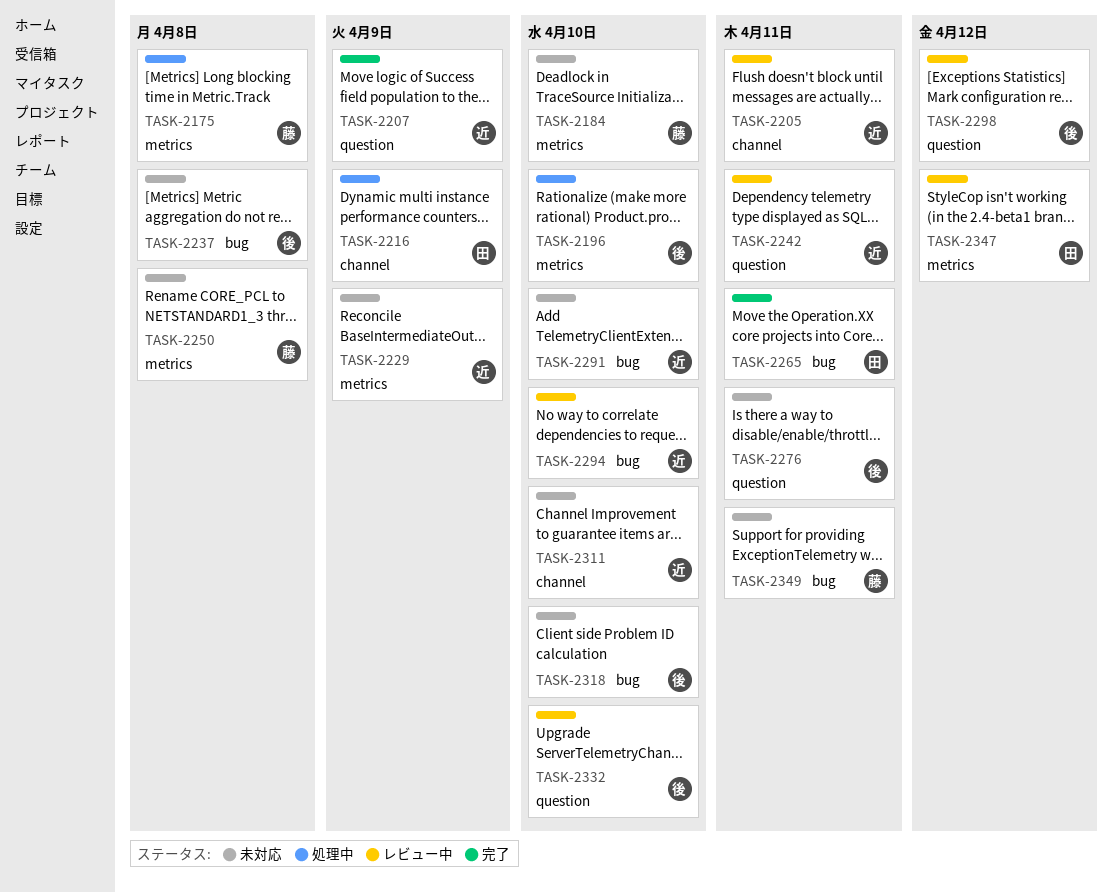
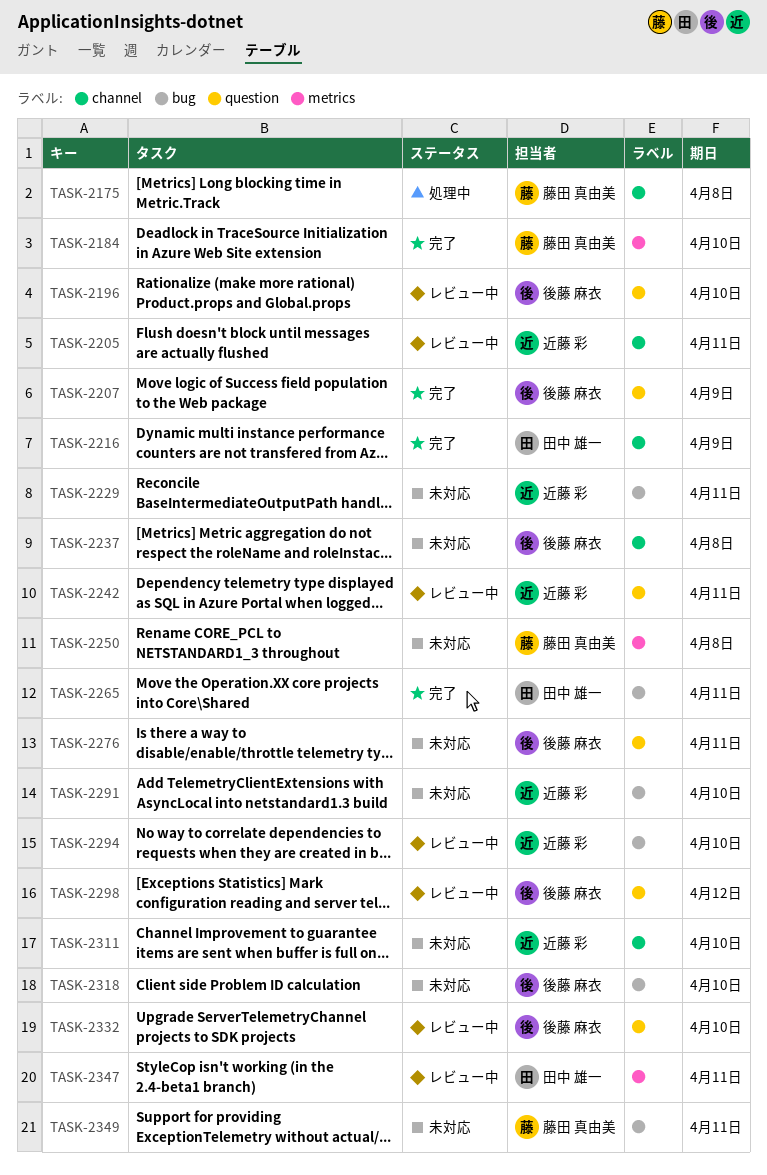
TASK-2175, label: metrics -> channel
TASK-2184, status: 未対応 -> 完了
TASK-2196, status: 処理中 -> レビュー中
TASK-2196, label: metrics -> question
TASK-2207, owner: 近藤 彩 -> 後藤 麻衣
TASK-2216, status: 処理中 -> 完了
TASK-2229, label: metrics -> bug
TASK-2229, due: Apr 9 -> Apr 11
TASK-2237, label: bug -> channel
TASK-2347, due: Apr 12 -> Apr 11

